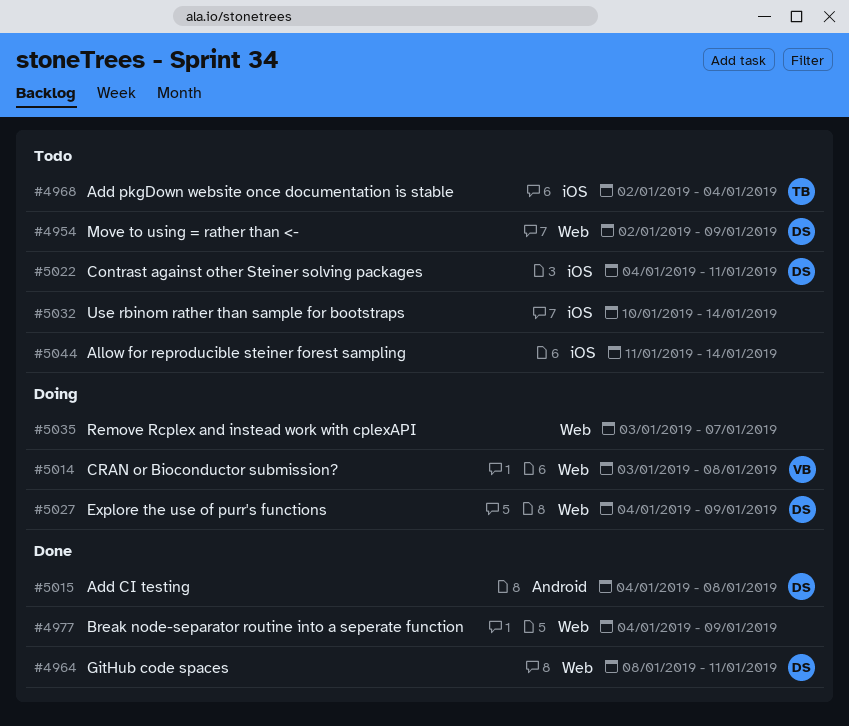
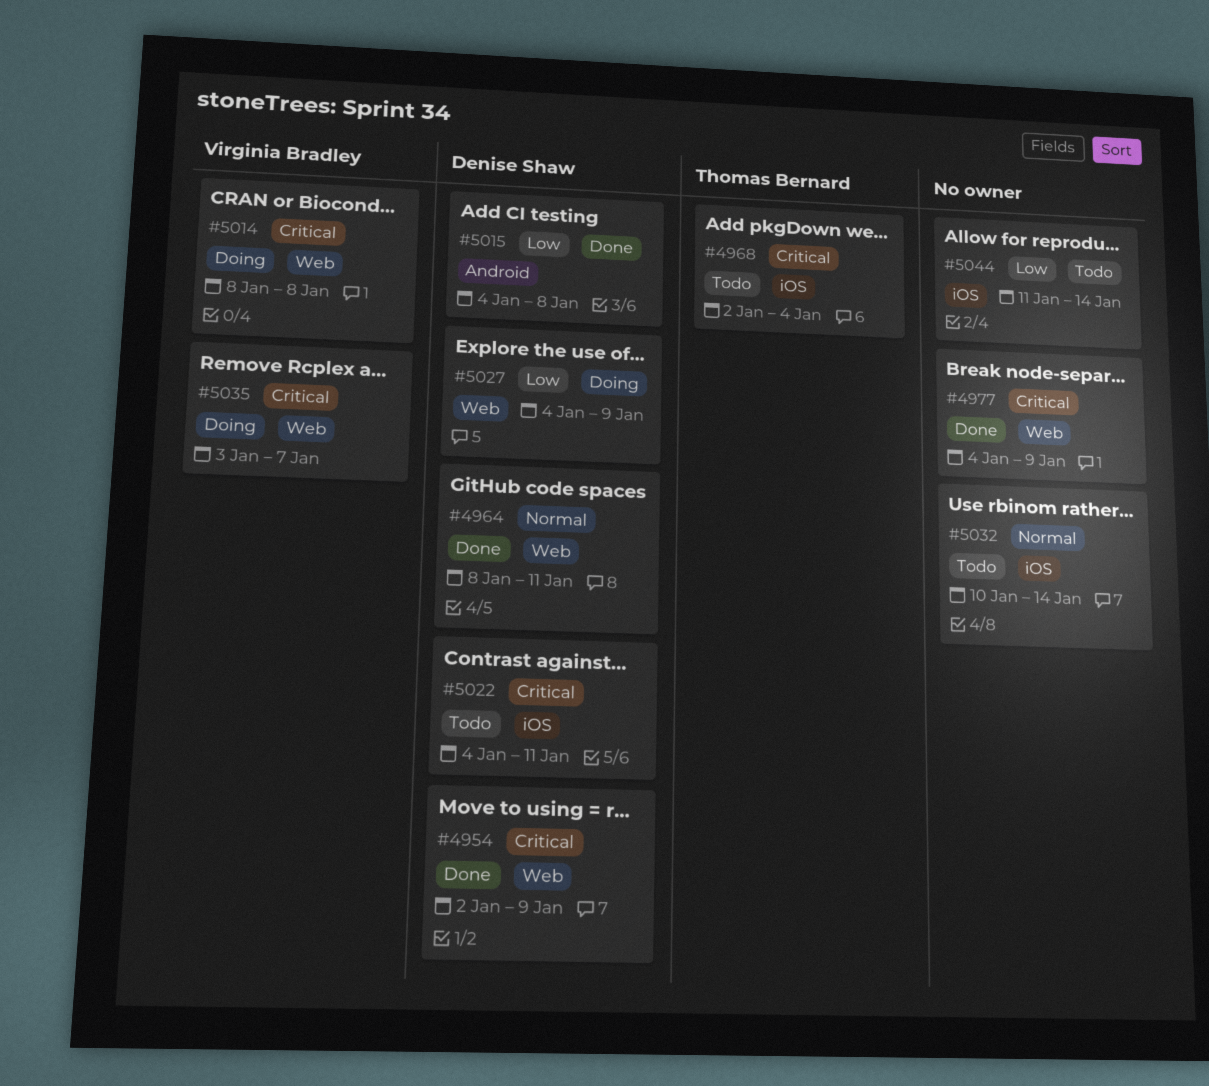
#4954, status: Todo -> Done
#5014, start: Jan 3 -> Jan 8
#5035, owner: none -> Virginia Bradley

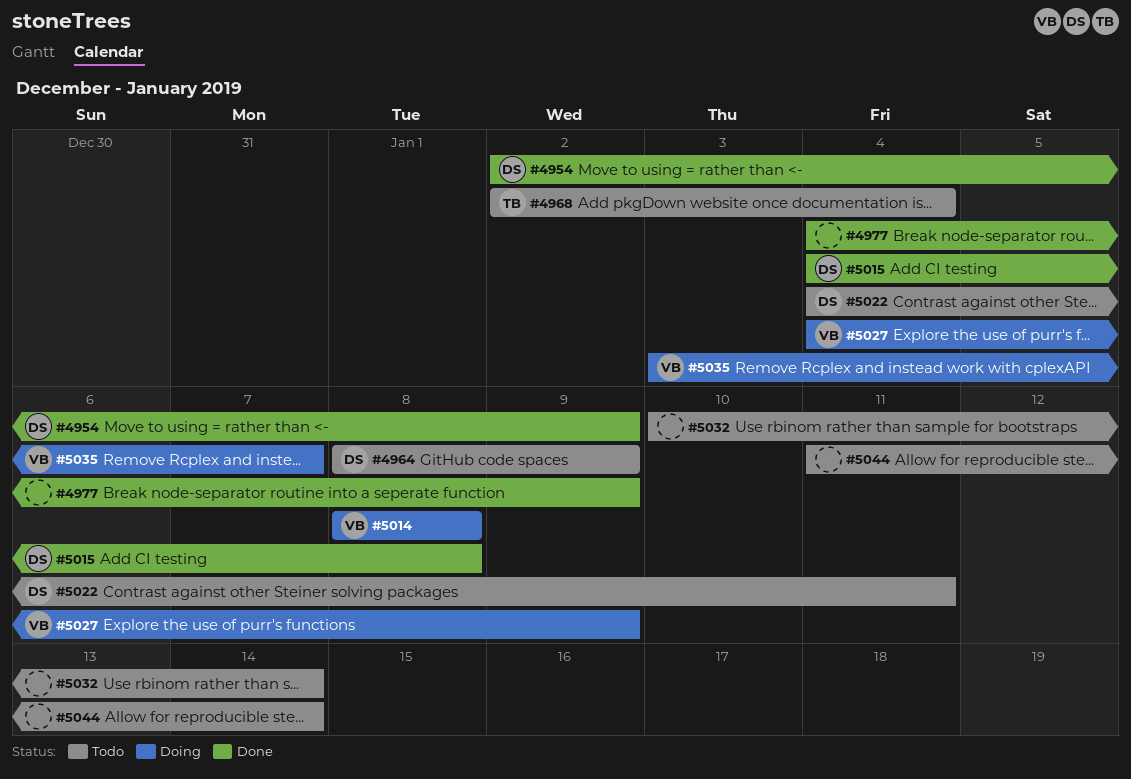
#4964, status: Done -> Todo
#4964, due: Jan 11 -> Jan 9
#5027, owner: Denise Shaw -> Virginia Bradley

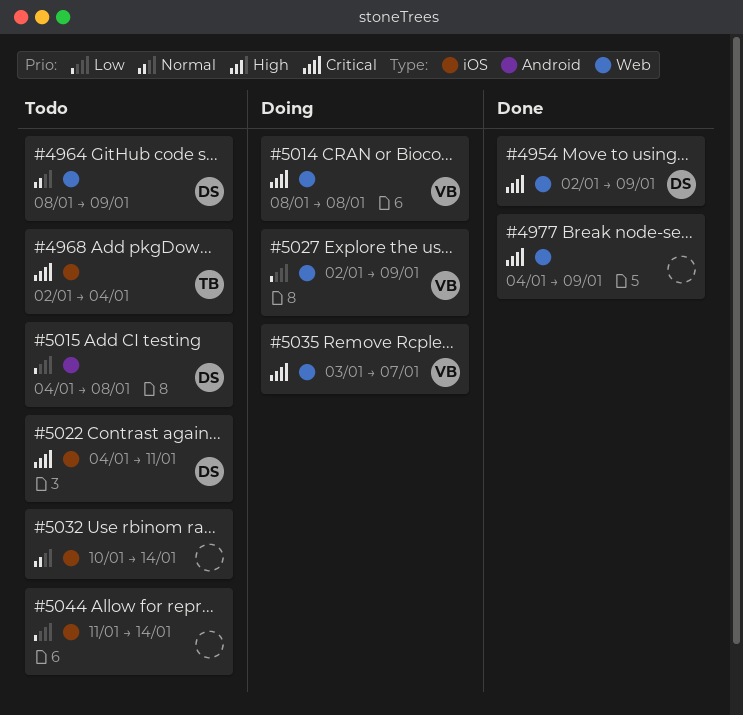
#5015, status: Done -> Todo
#5027, start: Jan 4 -> Jan 2

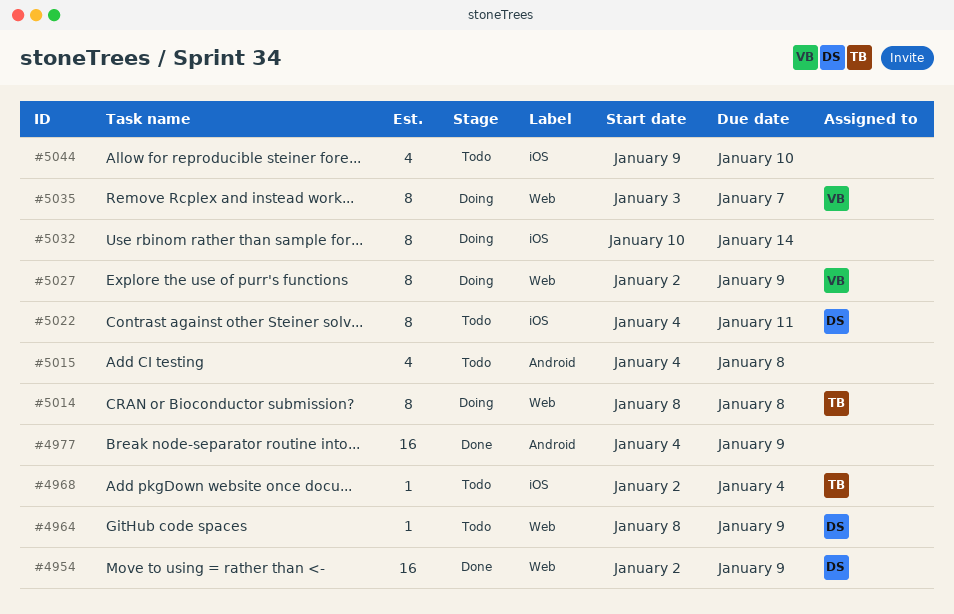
#4977, label: Web -> Android
#5014, owner: VB -> TB
#5015, owner: DS -> none
#5032, status: Todo -> Doing
#5044, start: Jan 11 -> Jan 9
#5044, due: Jan 14 -> Jan 10

